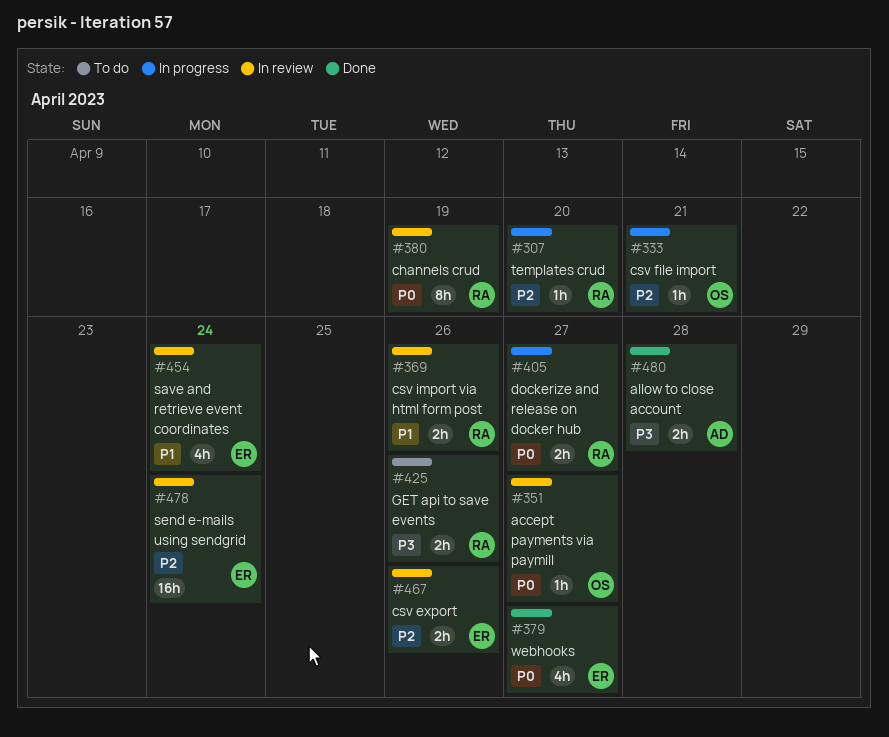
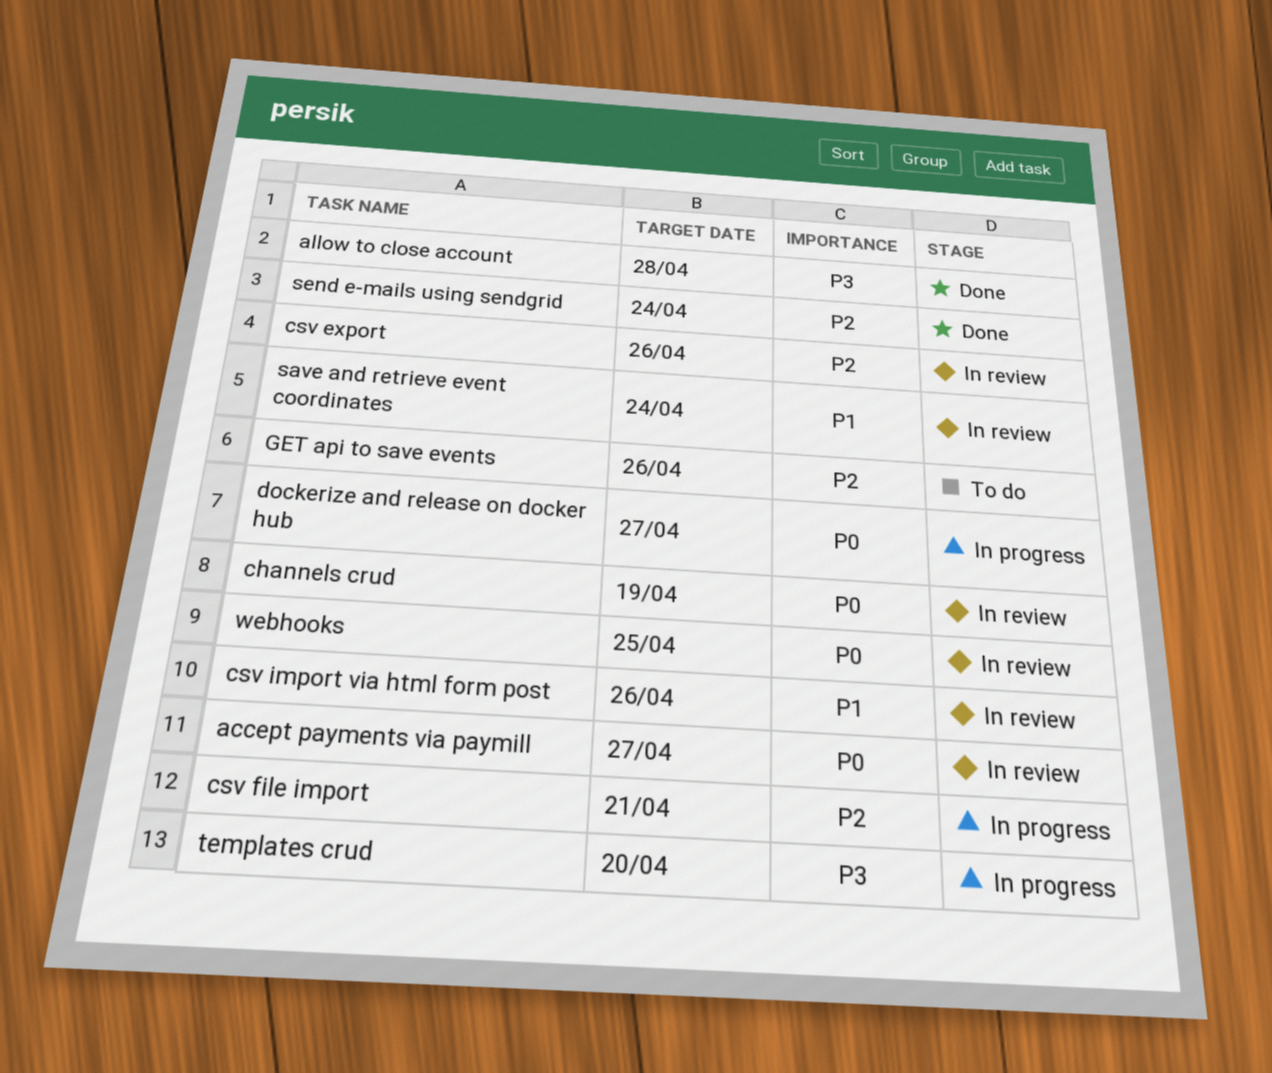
GET api to save events, priority: P3 -> P2
send e-mails using sendgrid, status: In review -> Done
templates crud, priority: P2 -> P3
webhooks, status: Done -> In review
webhooks, due: Apr 27 -> Apr 25

